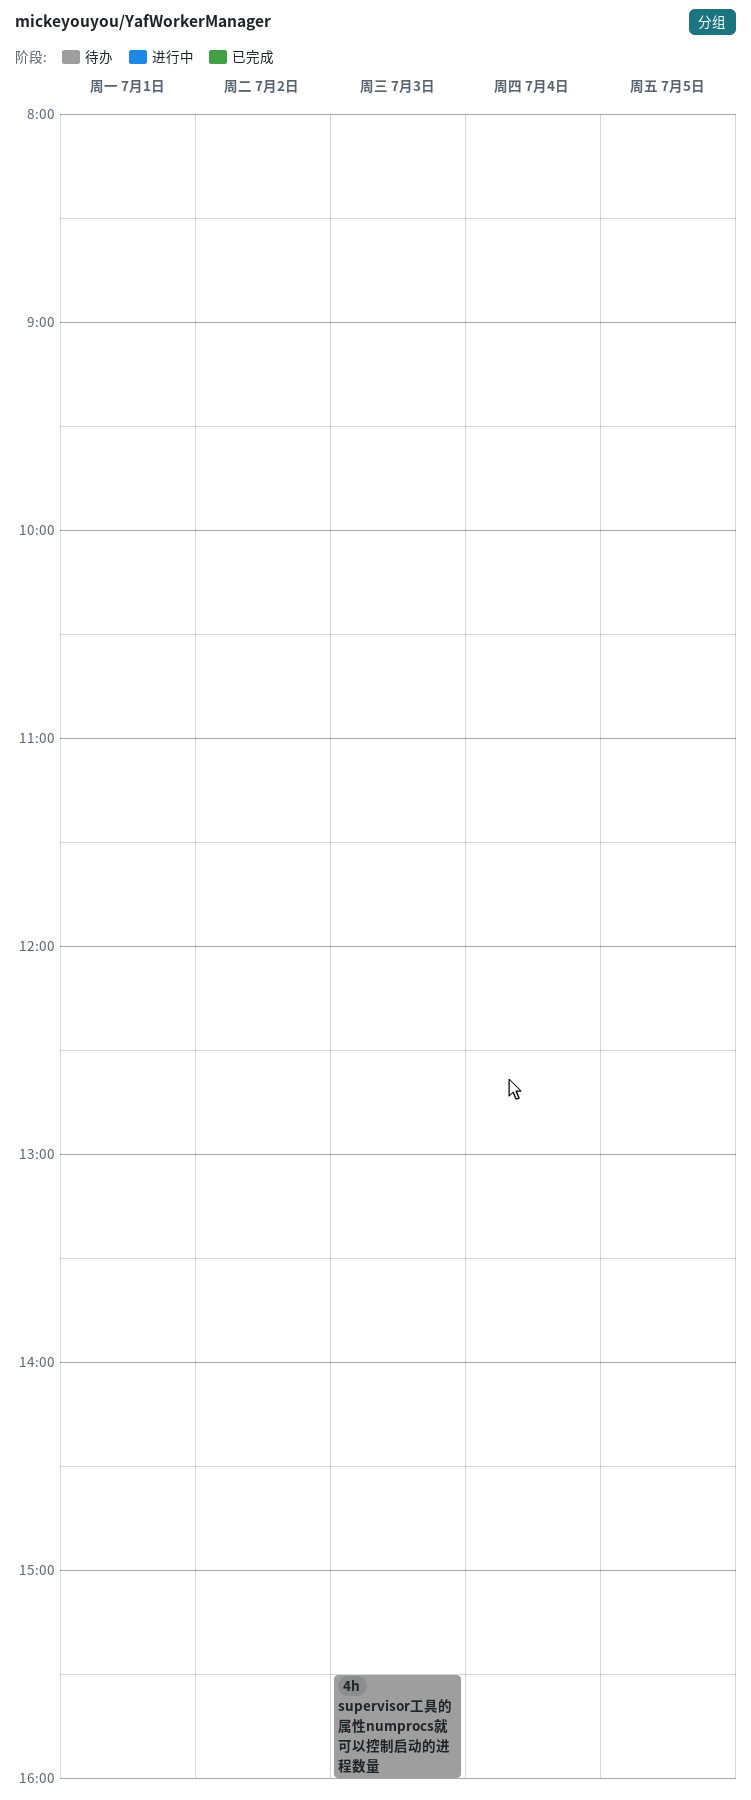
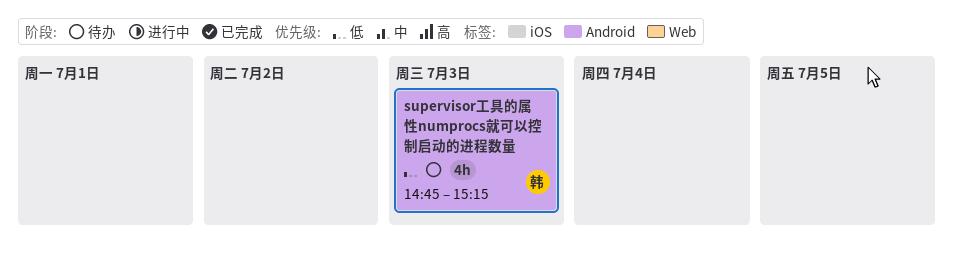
supervisor工具的属性numprocs就可以控制启动的进程数量, begins: 15:30 -> 14:45
supervisor工具的属性numprocs就可以控制启动的进程数量, ends: 16:00 -> 15:15

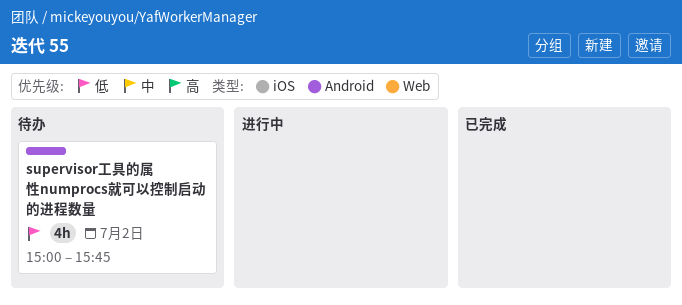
supervisor工具的属性numprocs就可以控制启动的进程数量, day: Jul 3 -> Jul 2
supervisor工具的属性numprocs就可以控制启动的进程数量, begins: 14:45 -> 15:00
supervisor工具的属性numprocs就可以控制启动的进程数量, ends: 15:15 -> 15:45

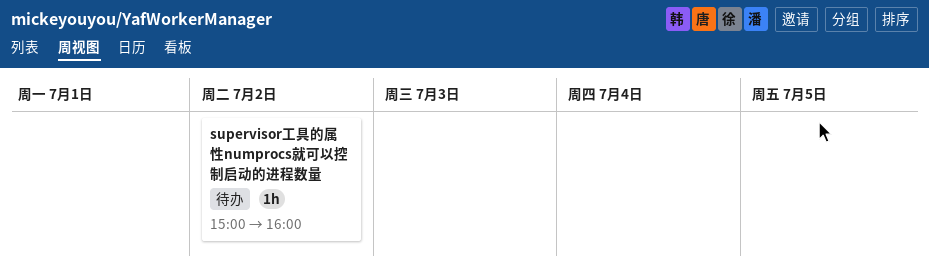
supervisor工具的属性numprocs就可以控制启动的进程数量, estimate: 4h -> 1h
supervisor工具的属性numprocs就可以控制启动的进程数量, ends: 15:45 -> 16:00

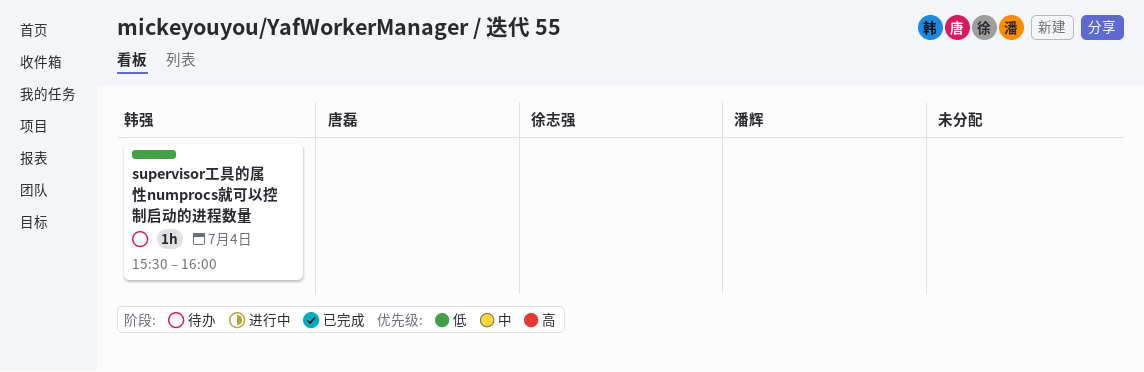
supervisor工具的属性numprocs就可以控制启动的进程数量, day: Jul 2 -> Jul 4
supervisor工具的属性numprocs就可以控制启动的进程数量, begins: 15:00 -> 15:30

